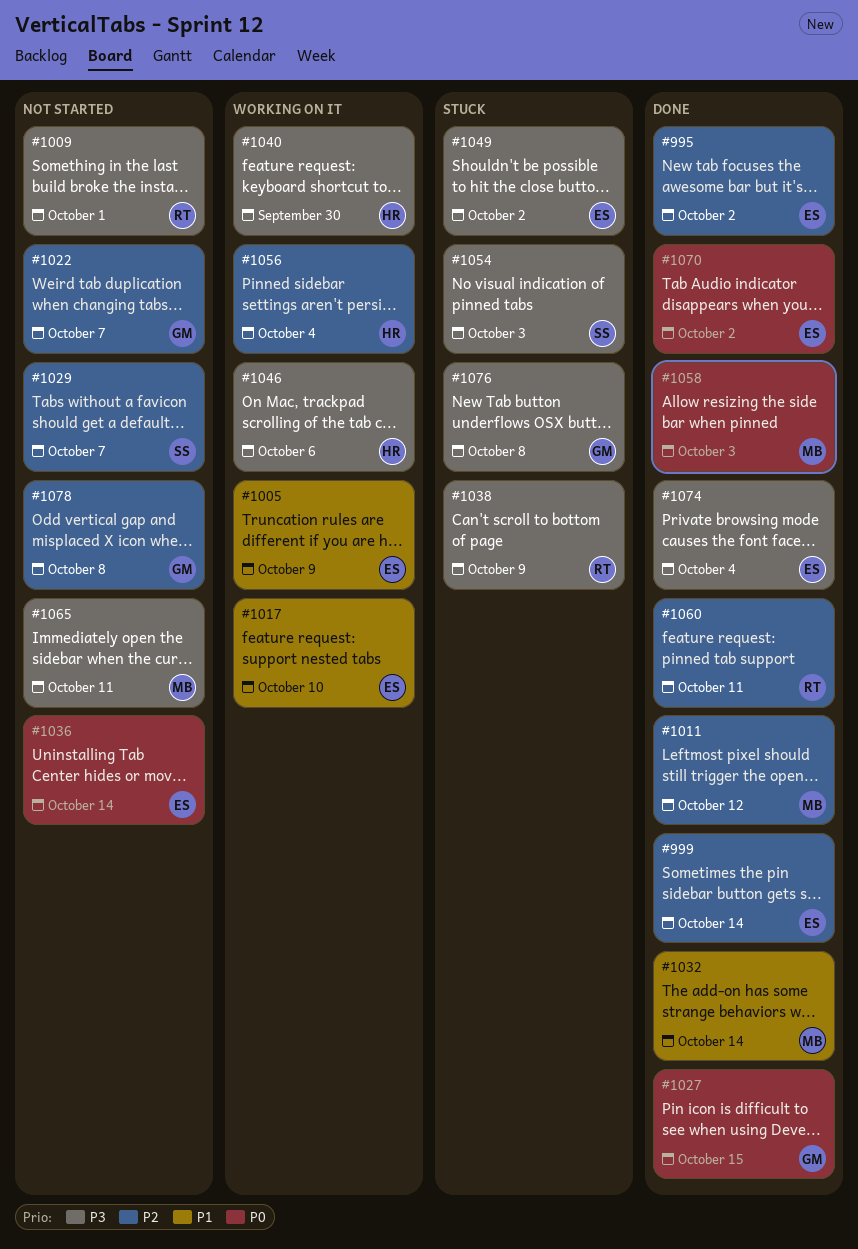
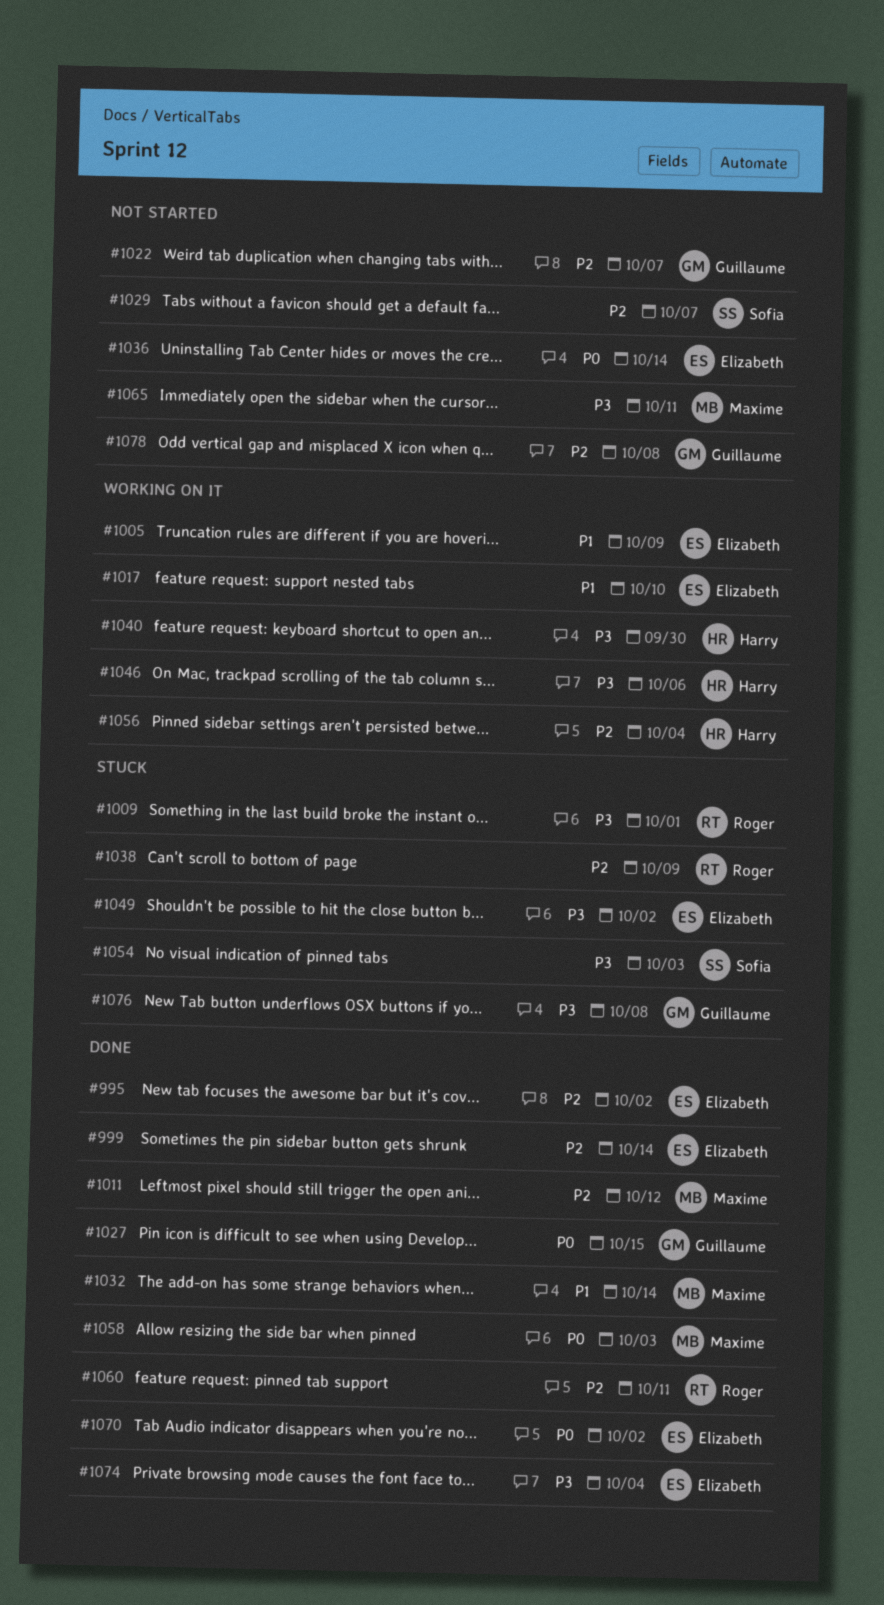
#1009, status: Not started -> Stuck
#1038, priority: P3 -> P2

